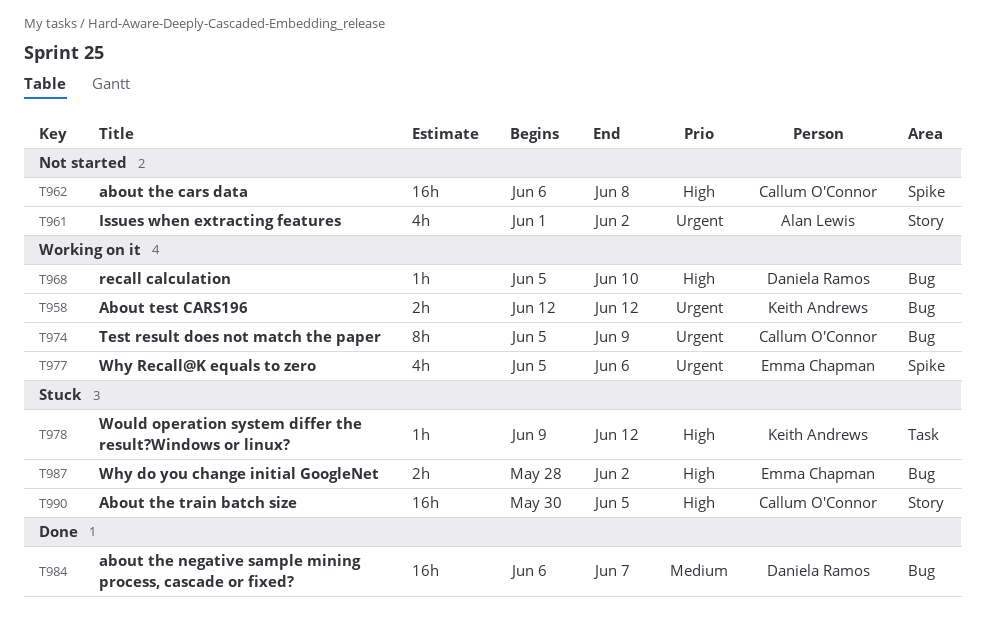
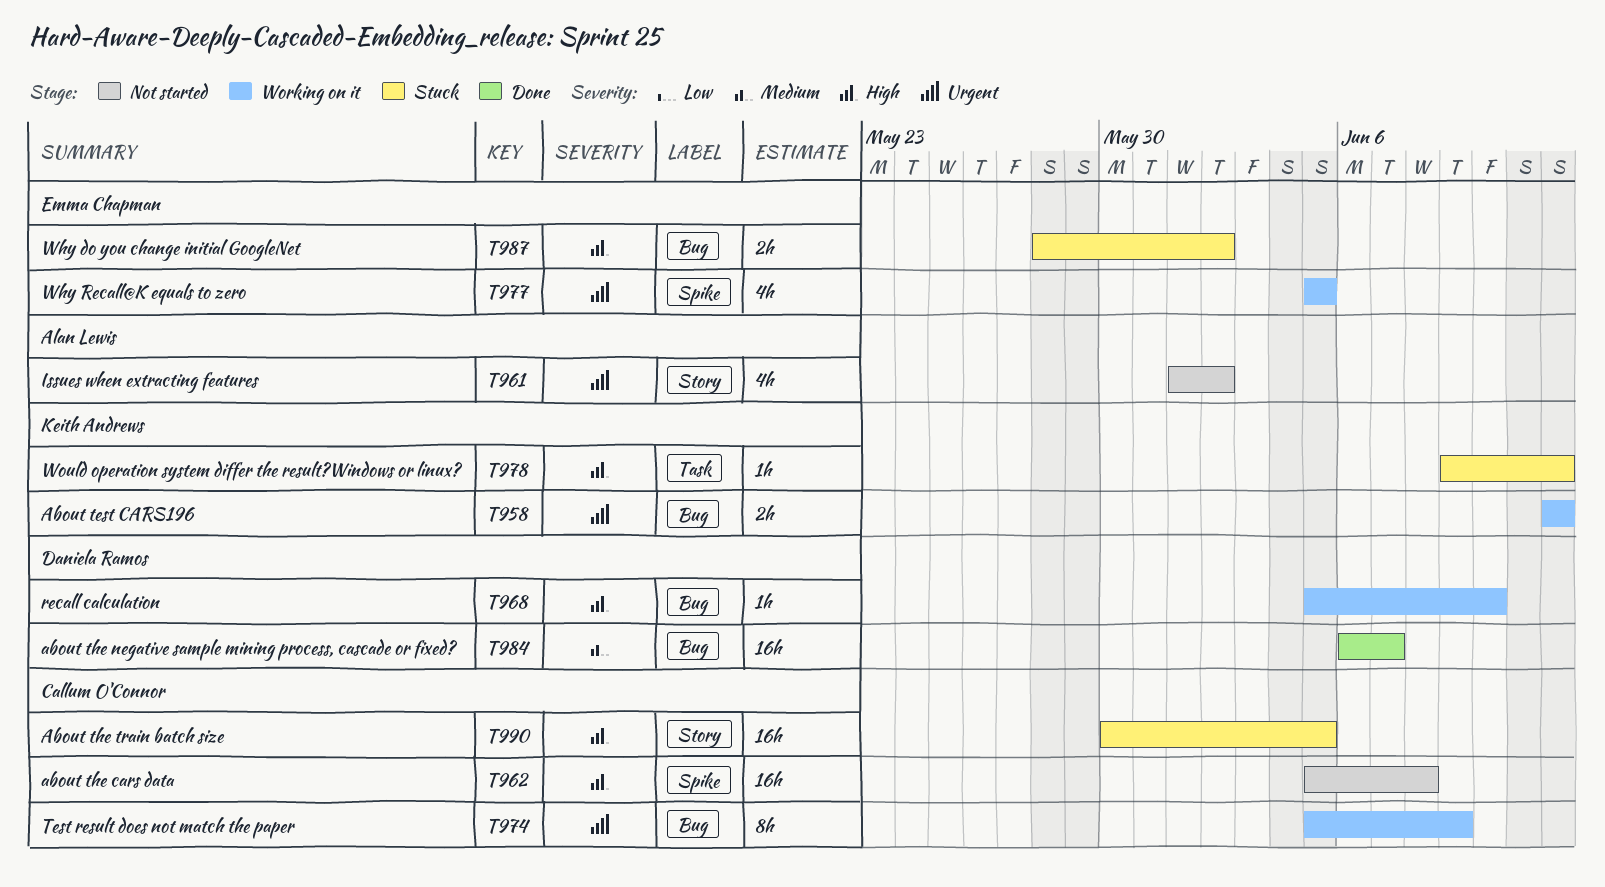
T962, start: Jun 6 -> Jun 5
T977, due: Jun 6 -> Jun 5

